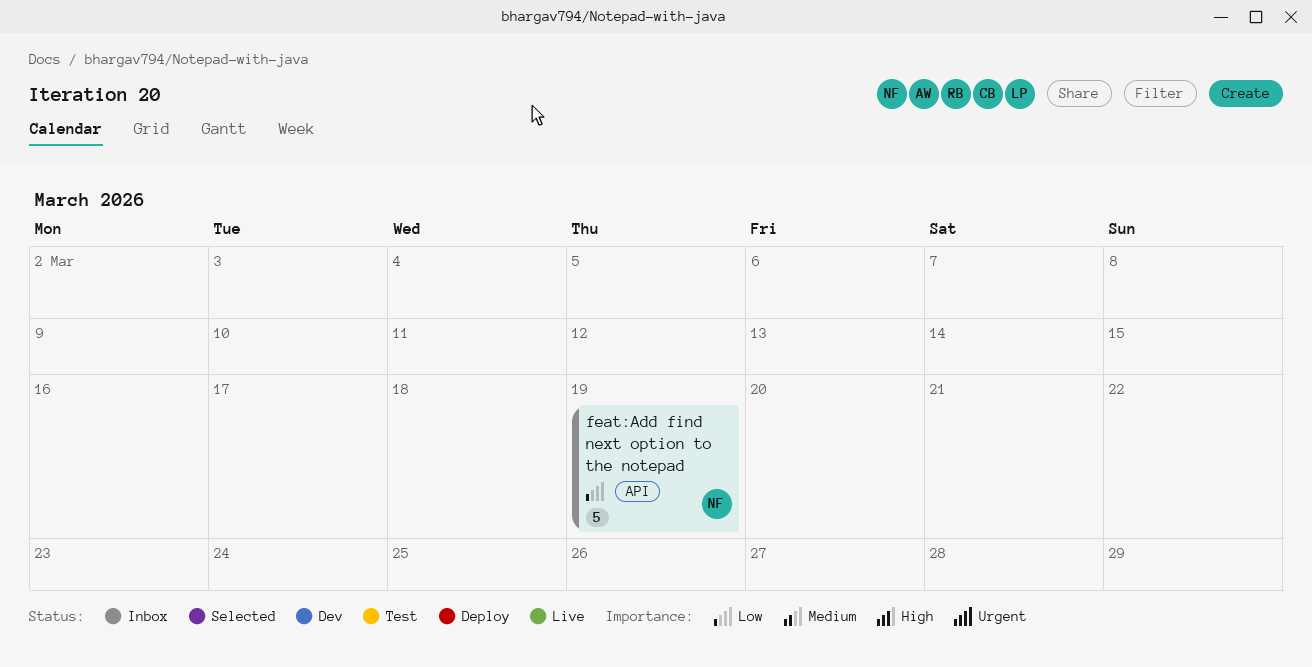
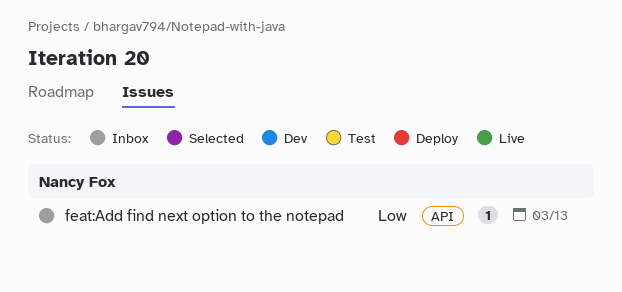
feat:Add find next option to the notepad, estimate: 5 -> 1
feat:Add find next option to the notepad, due: Mar 19 -> Mar 13

